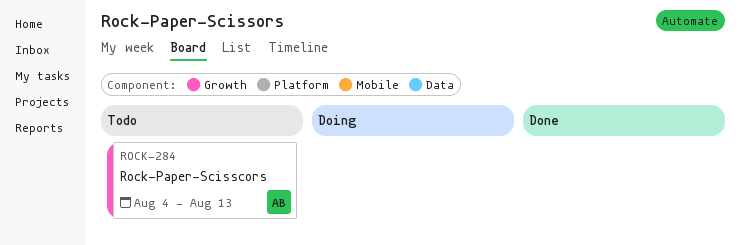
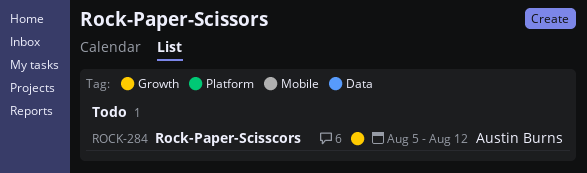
ROCK-284, start: Aug 4 -> Aug 5
ROCK-284, due: Aug 13 -> Aug 12

